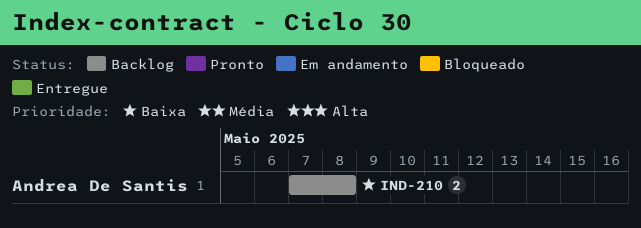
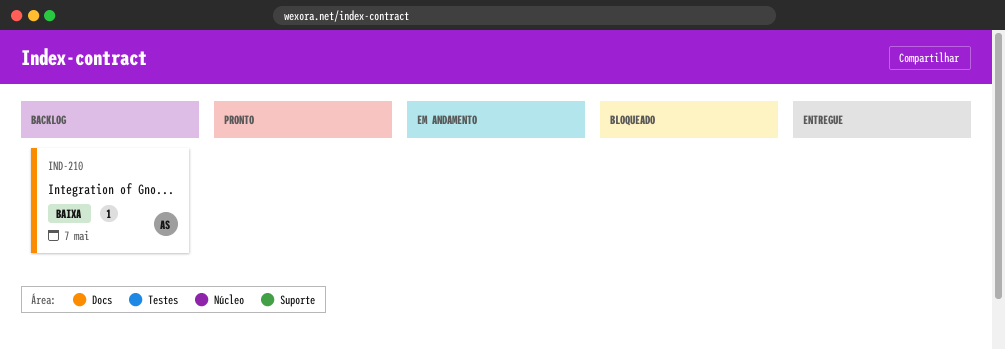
IND-210, estimate: 2 -> 1
IND-210, due: May 8 -> May 7

